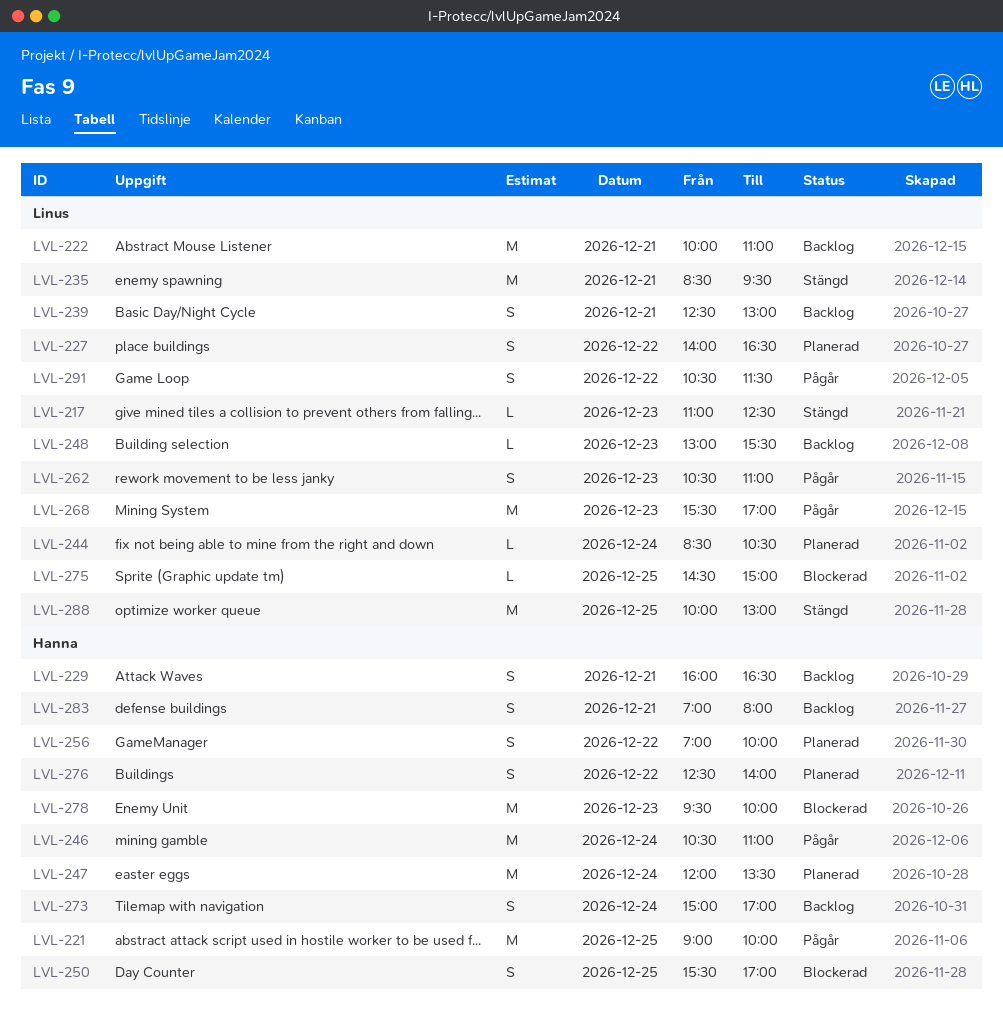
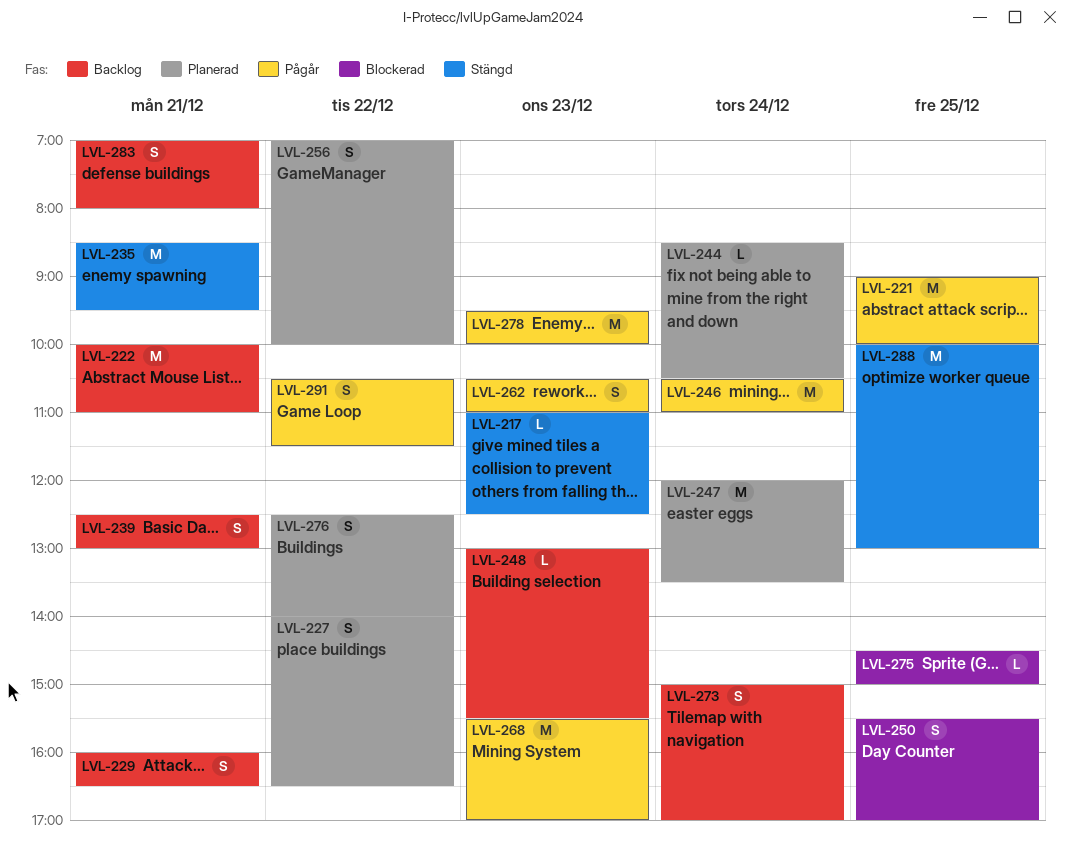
LVL-278, status: Blockerad -> Pågår

